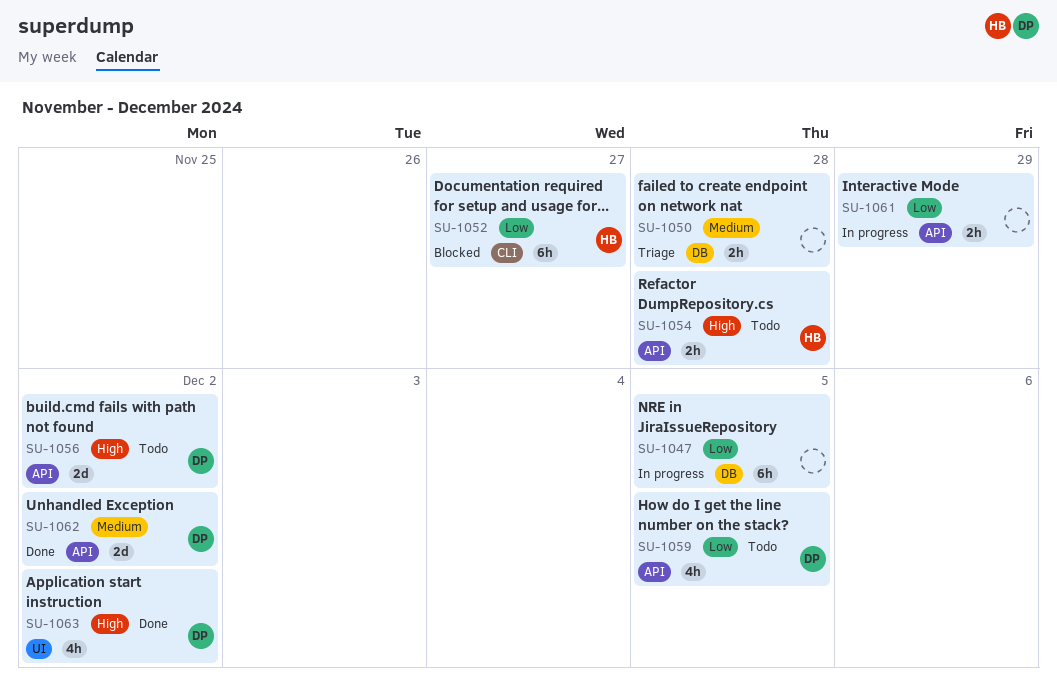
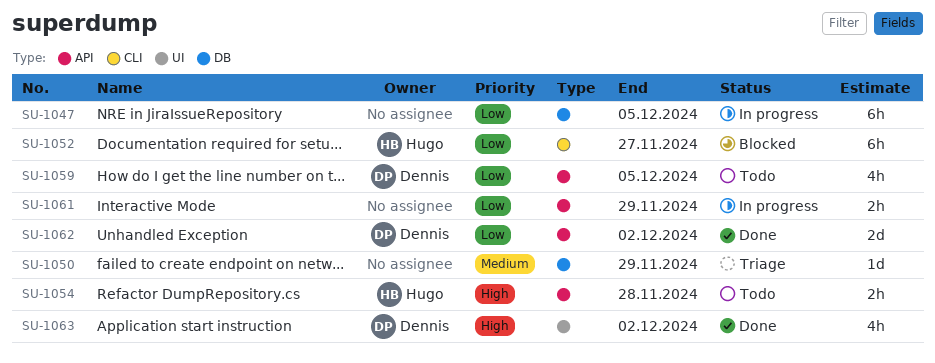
SU-1050, estimate: 2h -> 1d
SU-1050, due: Nov 28 -> Nov 29
SU-1056: present -> none
SU-1062, priority: Medium -> Low

